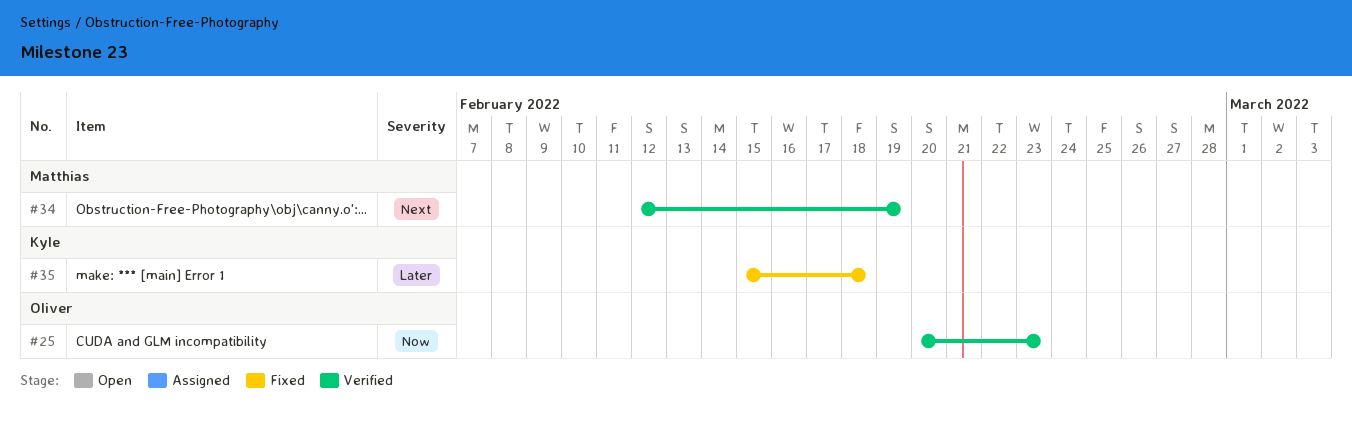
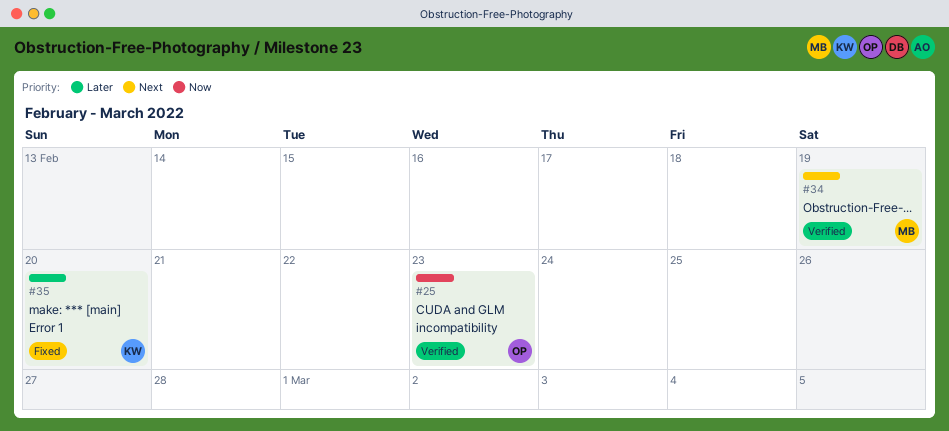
#35, due: Feb 18 -> Feb 20

